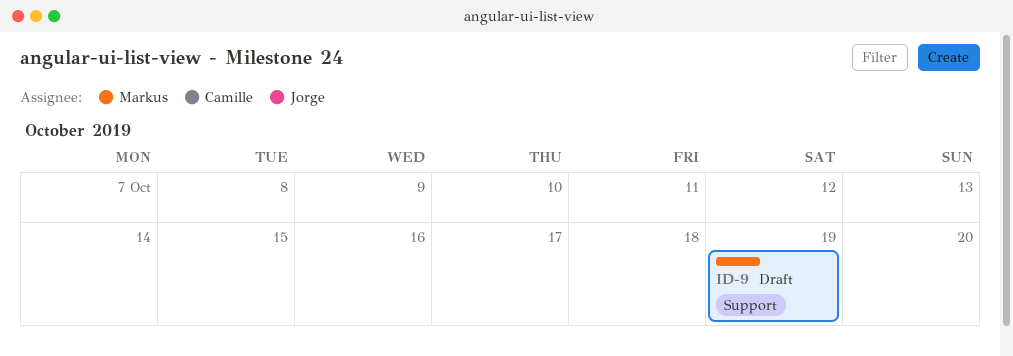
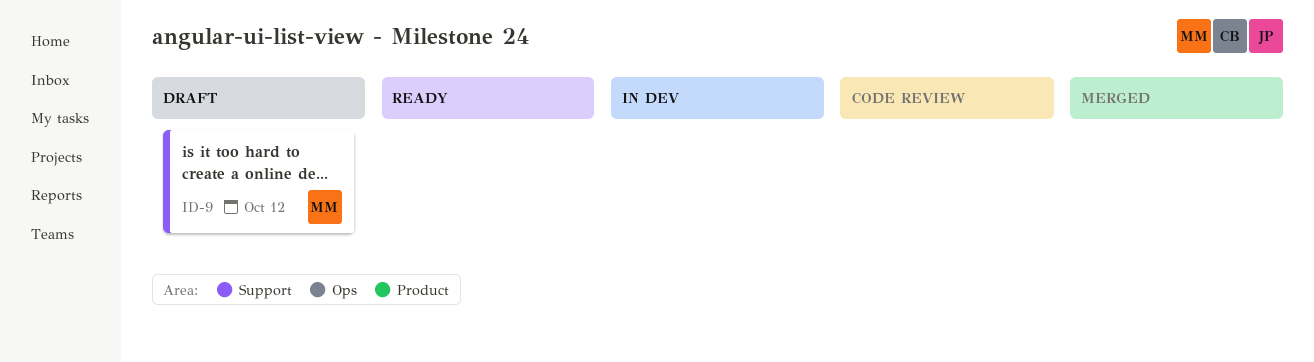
ID-9, due: Oct 19 -> Oct 12

